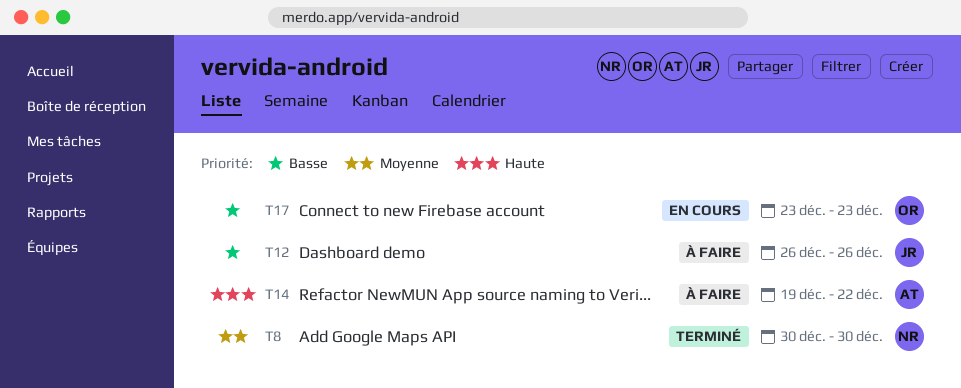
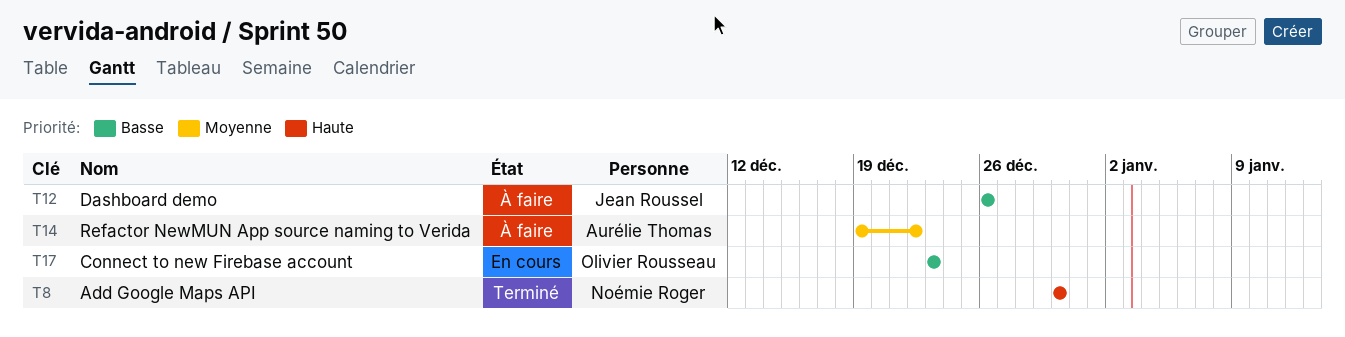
T8, priority: Moyenne -> Haute
T14, priority: Haute -> Moyenne

